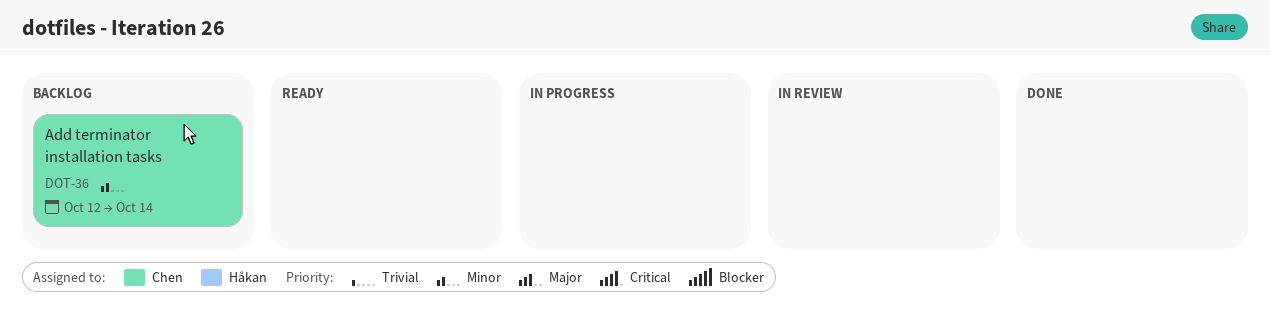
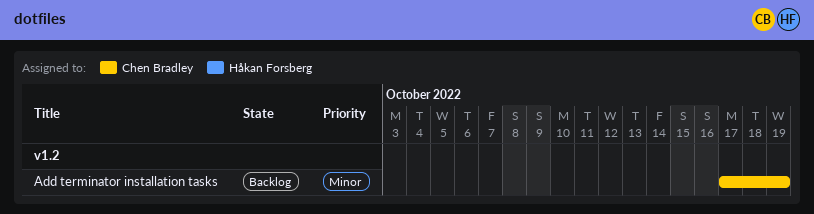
Add terminator installation tasks, start: Oct 12 -> Oct 17
Add terminator installation tasks, due: Oct 14 -> Oct 19

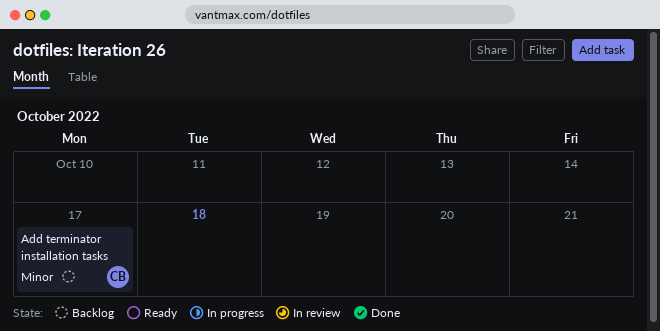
Add terminator installation tasks, due: Oct 19 -> Oct 17

